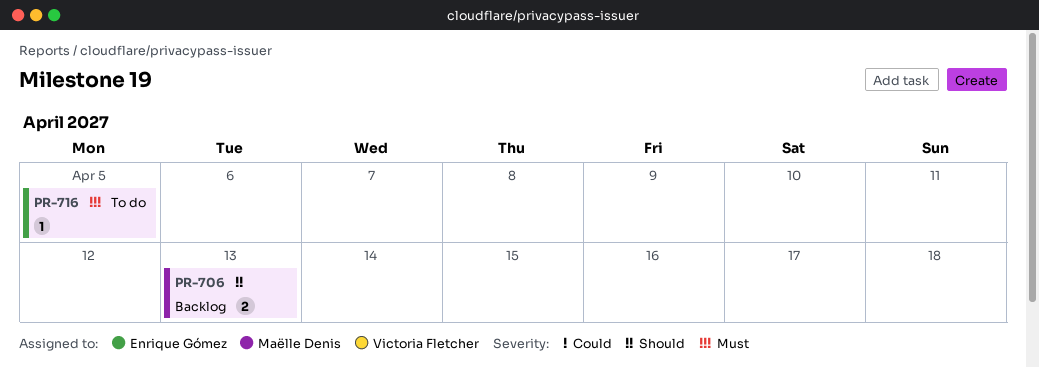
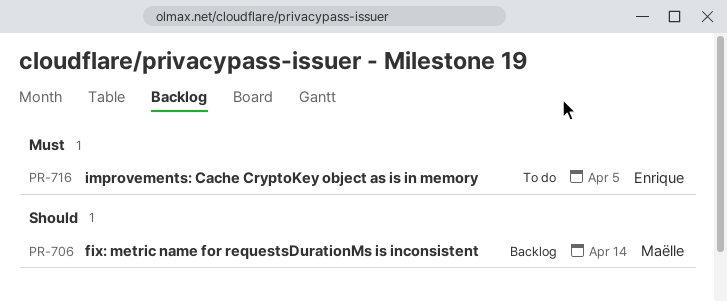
PR-706, due: Apr 13 -> Apr 14

